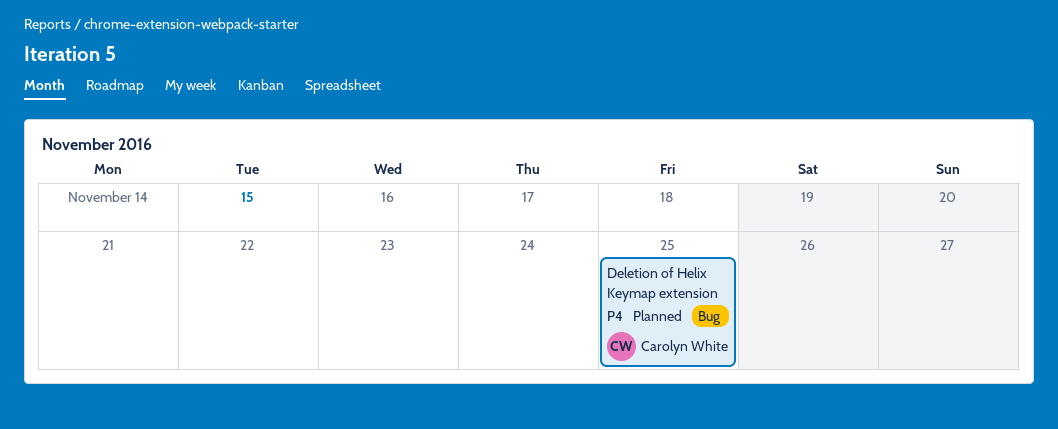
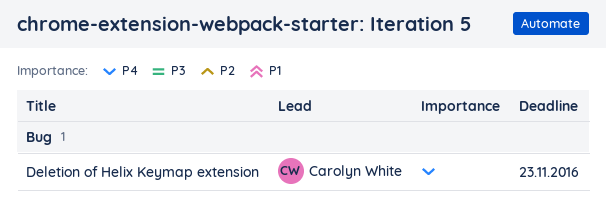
Deletion of Helix Keymap extension, due: Nov 25 -> Nov 23

